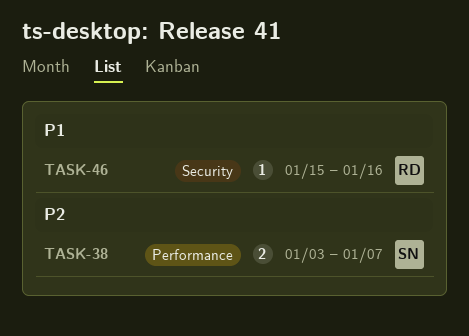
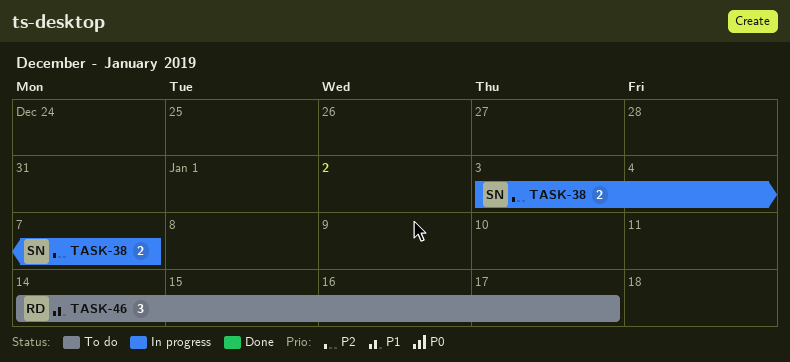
TASK-46, estimate: 1 -> 3
TASK-46, start: Jan 15 -> Jan 14
TASK-46, due: Jan 16 -> Jan 17

